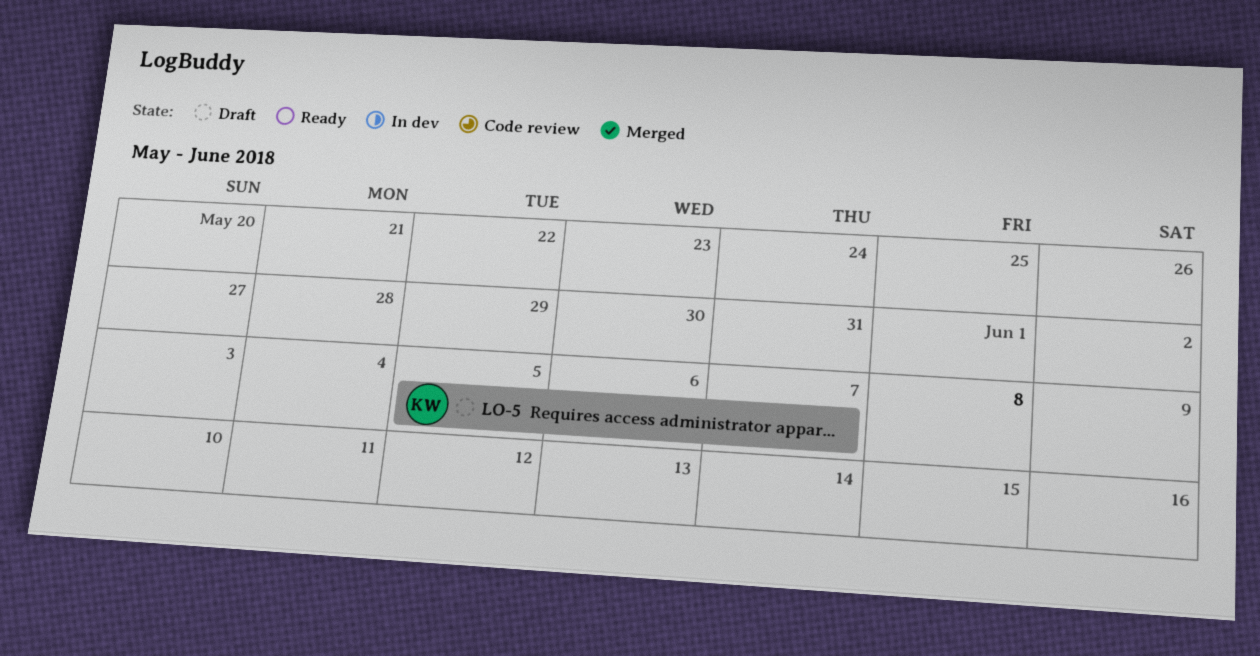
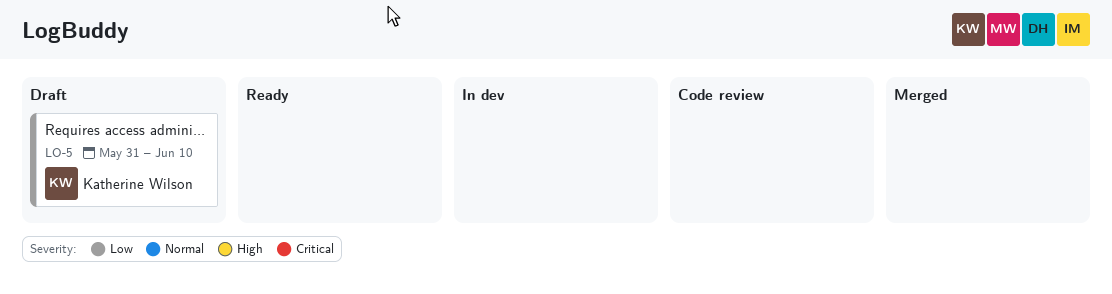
LO-5, start: Jun 5 -> May 31
LO-5, due: Jun 7 -> Jun 10

